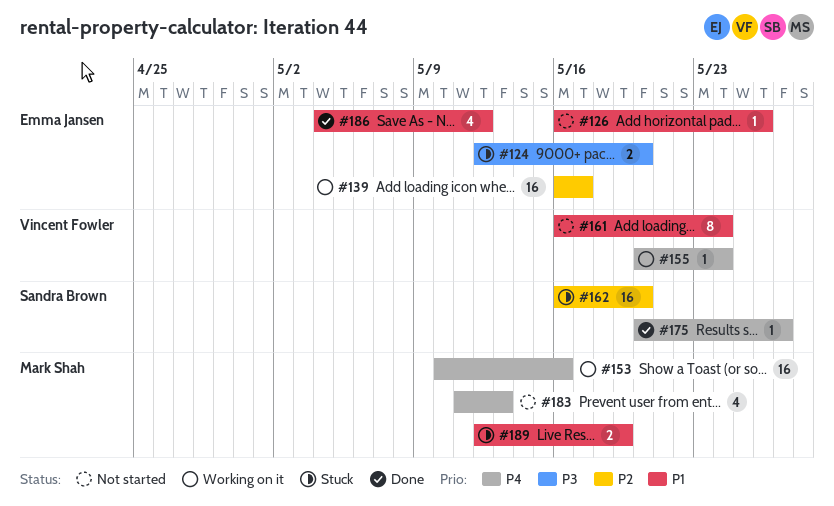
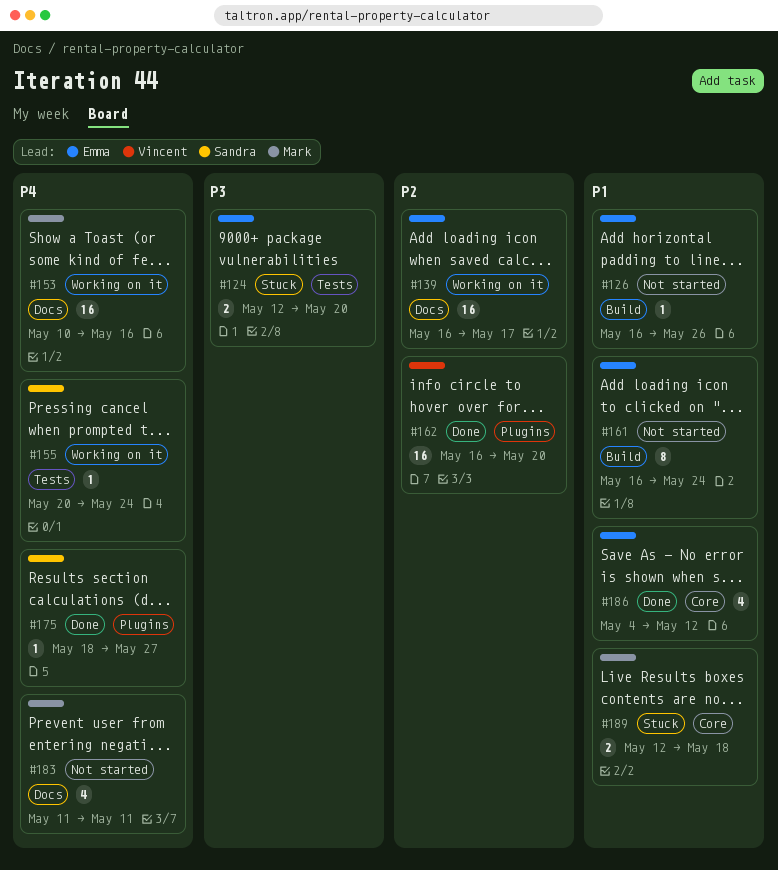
#155, owner: Vincent Fowler -> Sandra Brown
#161, owner: Vincent Fowler -> Emma Jansen
#162, status: Stuck -> Done
#162, owner: Sandra Brown -> Vincent Fowler
#175, start: May 20 -> May 18
#183, due: May 13 -> May 11
#189, due: May 19 -> May 18

